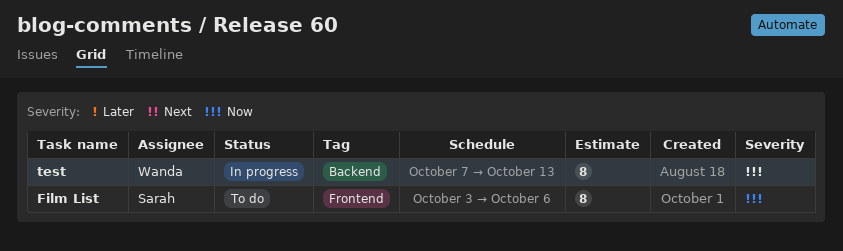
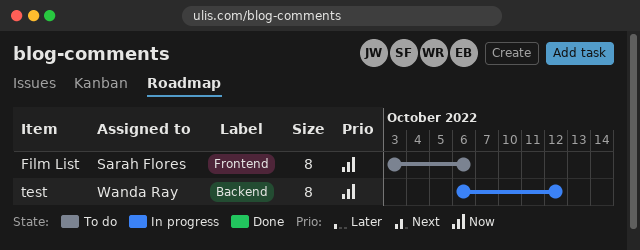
test, start: Oct 7 -> Oct 6
test, due: Oct 13 -> Oct 12

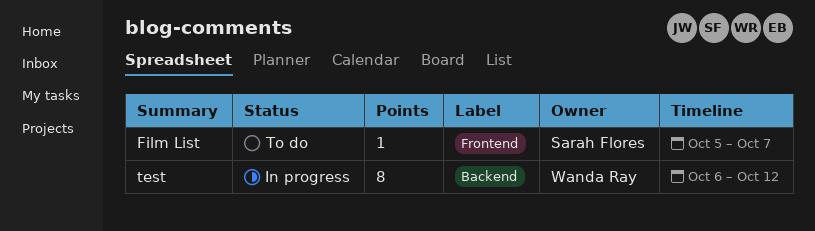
Film List, estimate: 8 -> 1
Film List, start: Oct 3 -> Oct 5
Film List, due: Oct 6 -> Oct 7

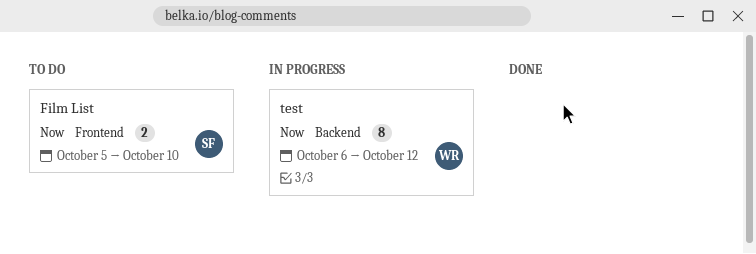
Film List, estimate: 1 -> 2
Film List, due: Oct 7 -> Oct 10

